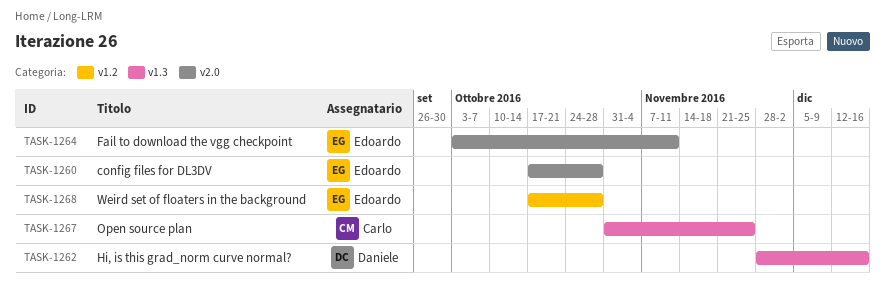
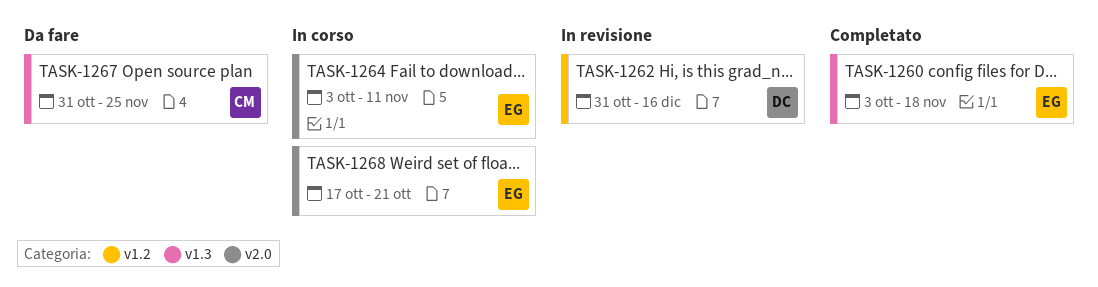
TASK-1260, label: v2.0 -> v1.3
TASK-1260, start: Oct 17 -> Oct 3
TASK-1260, due: Oct 28 -> Nov 18
TASK-1262, label: v1.3 -> v1.2
TASK-1262, start: Nov 28 -> Oct 31
TASK-1268, label: v1.2 -> v2.0
TASK-1268, due: Oct 28 -> Oct 21

